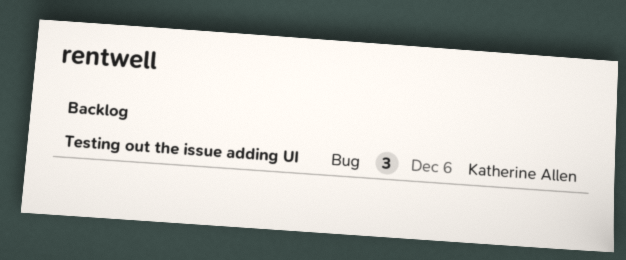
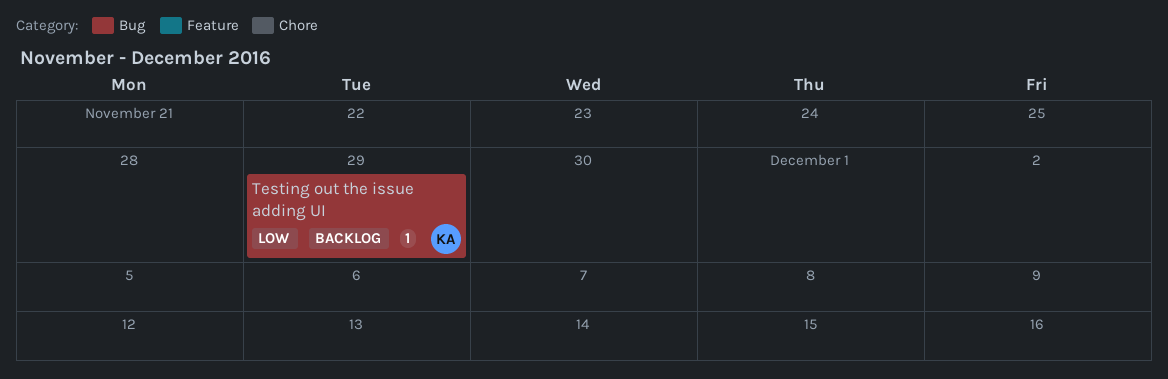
Testing out the issue adding UI, estimate: 3 -> 1
Testing out the issue adding UI, due: Dec 6 -> Nov 29

